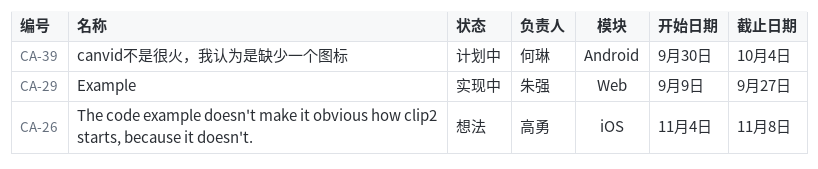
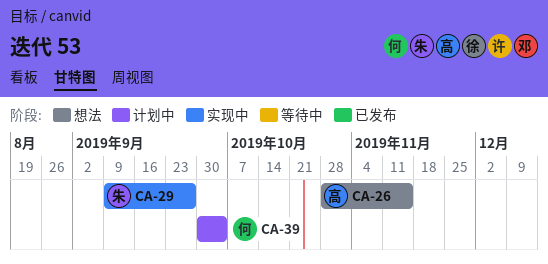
CA-26, start: Nov 4 -> Oct 28
CA-26, due: Nov 8 -> Nov 15

